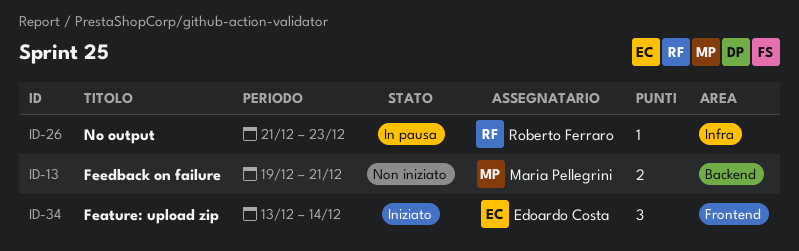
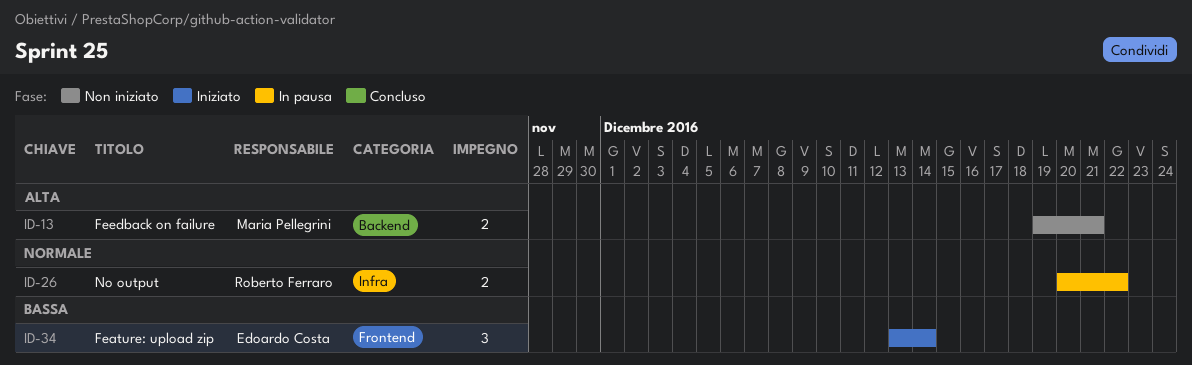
ID-26, estimate: 1 -> 2
ID-26, start: Dec 21 -> Dec 20
ID-26, due: Dec 23 -> Dec 22

